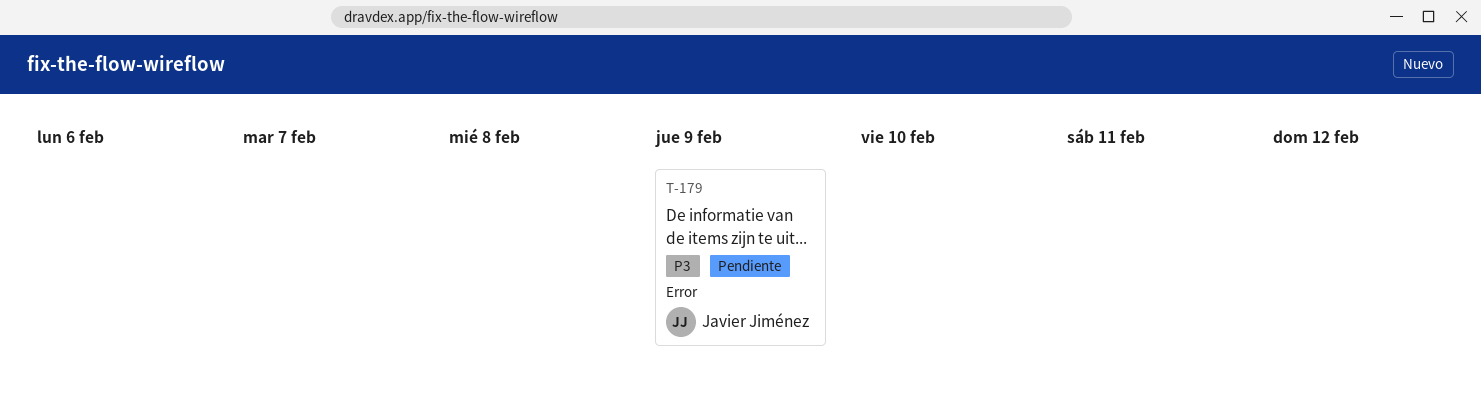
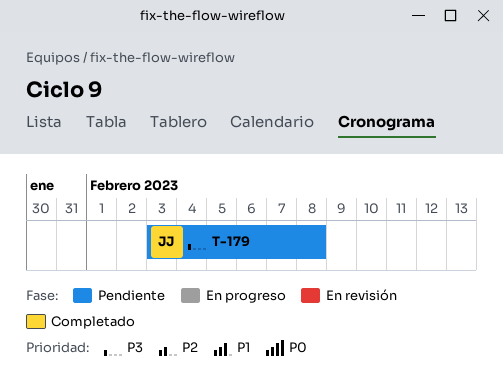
T-179, due: Feb 9 -> Feb 8

